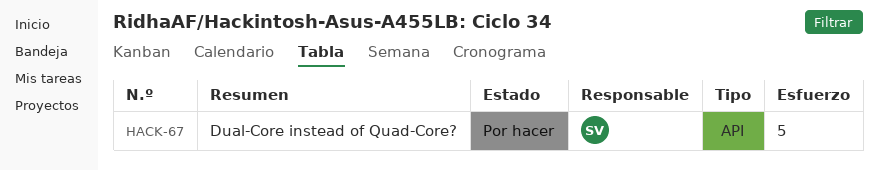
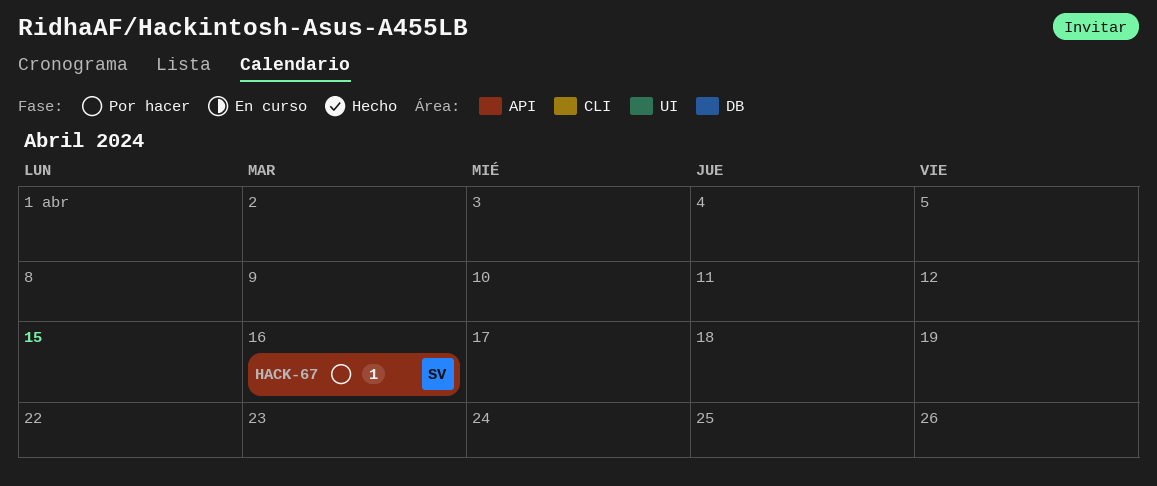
HACK-67, estimate: 5 -> 1

